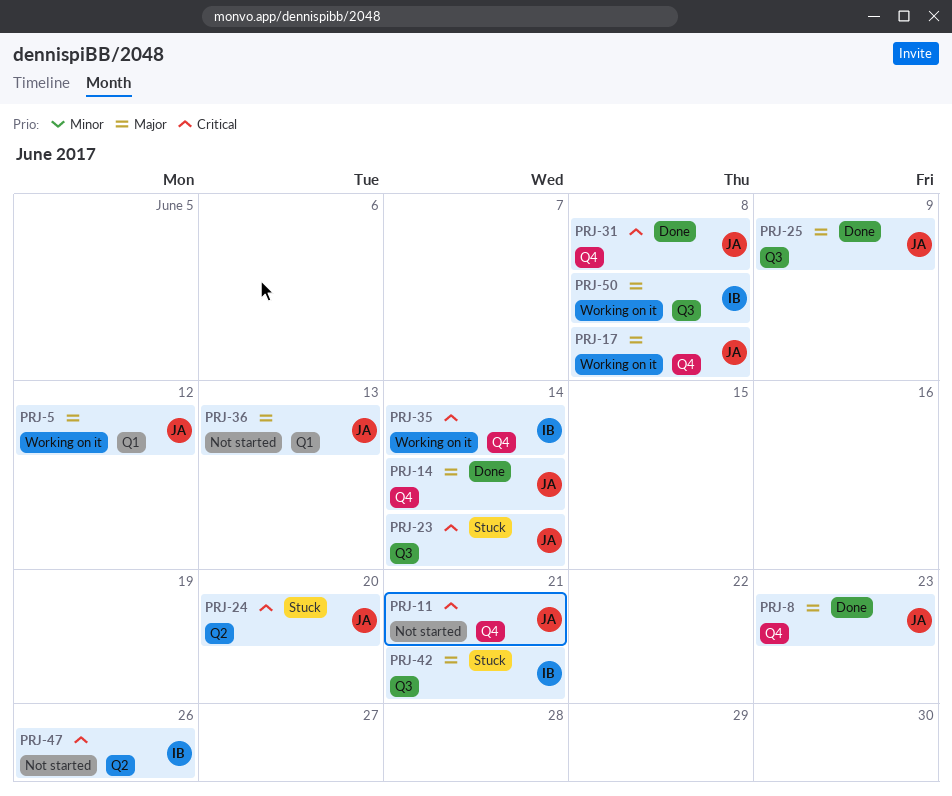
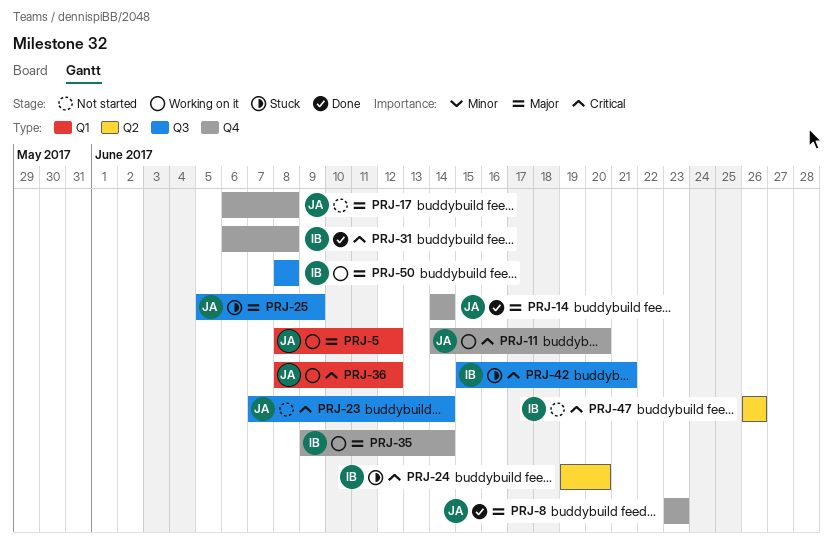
PRJ-11, status: Not started -> Working on it
PRJ-11, due: Jun 21 -> Jun 20
PRJ-17, status: Working on it -> Not started
PRJ-23, status: Stuck -> Not started
PRJ-24, owner: JA -> IB
PRJ-25, status: Done -> Stuck
PRJ-31, owner: JA -> IB
PRJ-35, priority: Critical -> Major
PRJ-36, status: Not started -> Working on it
PRJ-36, priority: Major -> Critical
PRJ-36, due: Jun 13 -> Jun 12
PRJ-42, priority: Major -> Critical

